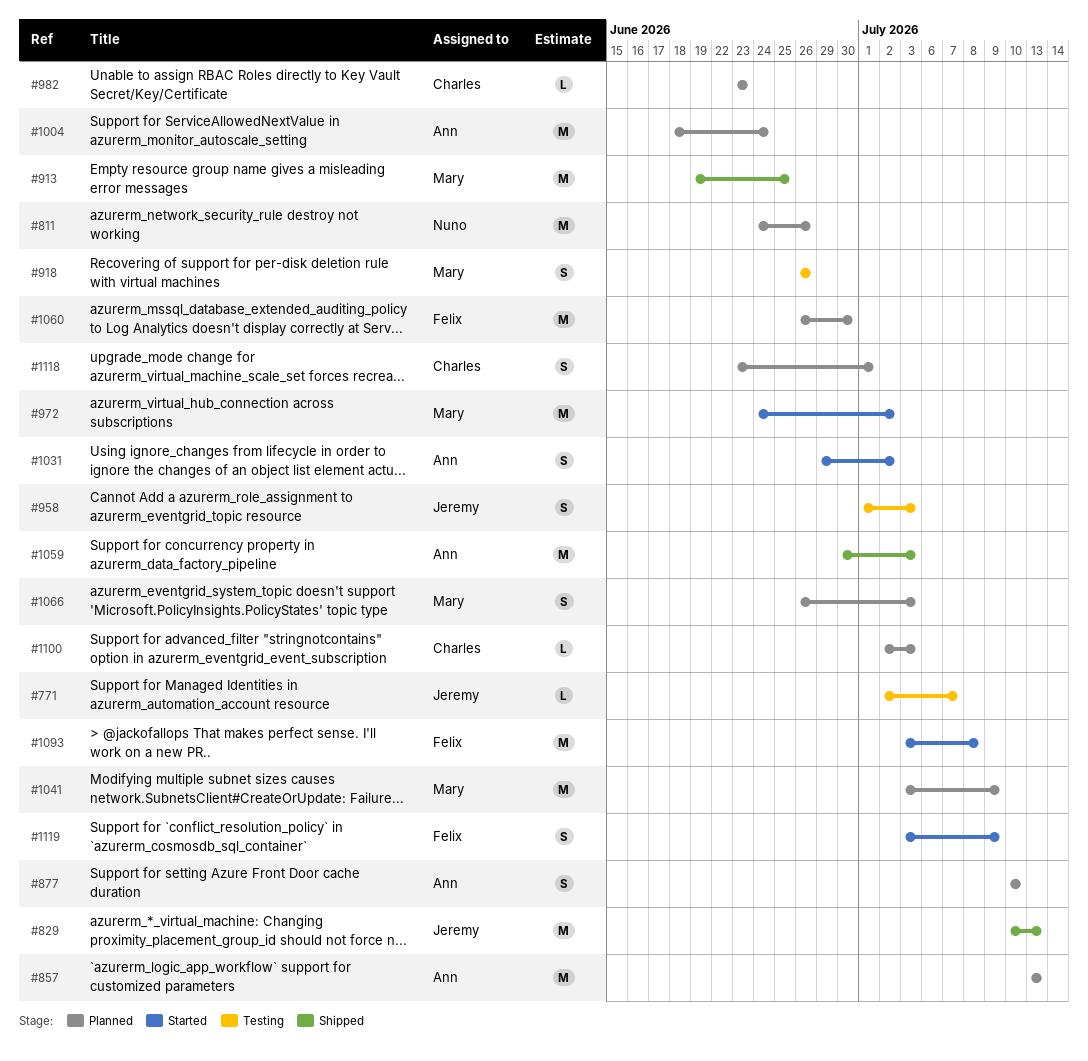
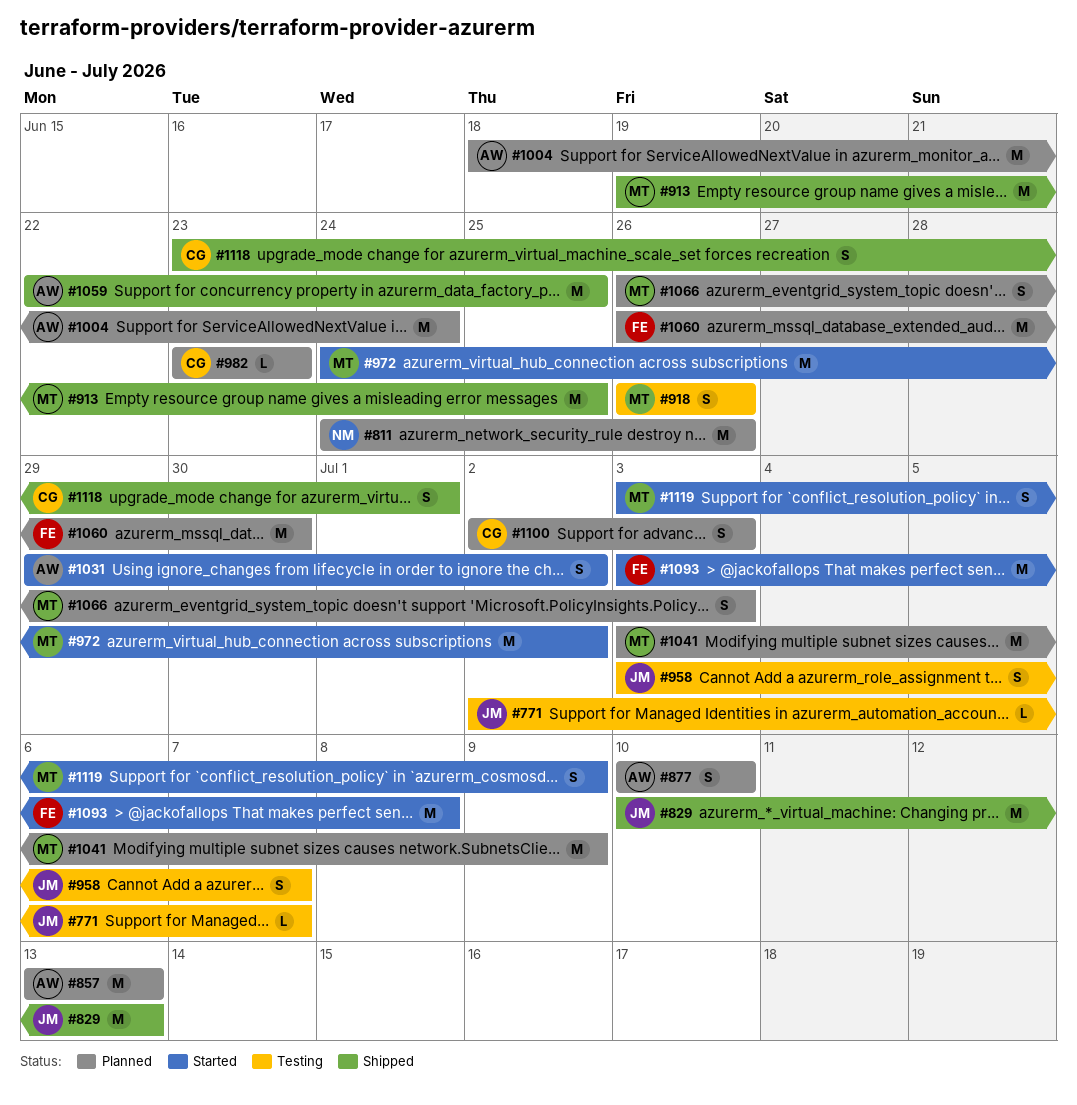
#958, start: Jul 1 -> Jul 3
#958, due: Jul 3 -> Jul 7
#1059, start: Jun 30 -> Jun 22
#1059, due: Jul 3 -> Jun 25
#1100, estimate: L -> S
#1118, status: Planned -> Shipped
#1119, owner: Felix -> Mary

